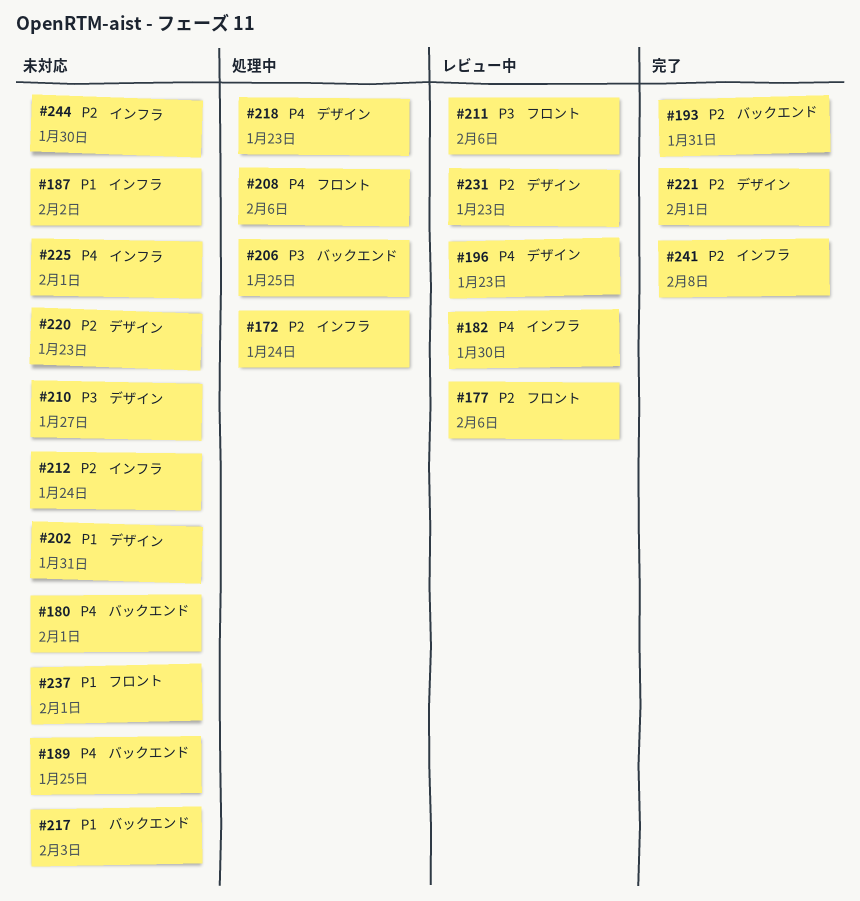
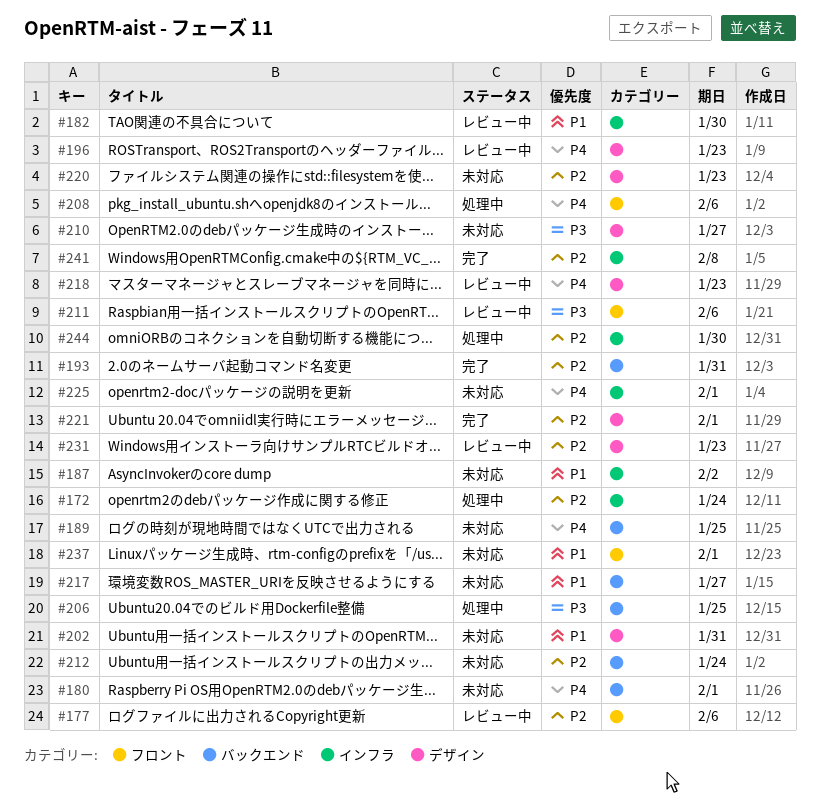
#182, priority: P4 -> P1
#212, label: インフラ -> バックエンド
#217, due: Feb 3 -> Jan 27
#218, status: 処理中 -> レビュー中
#244, status: 未対応 -> 処理中

